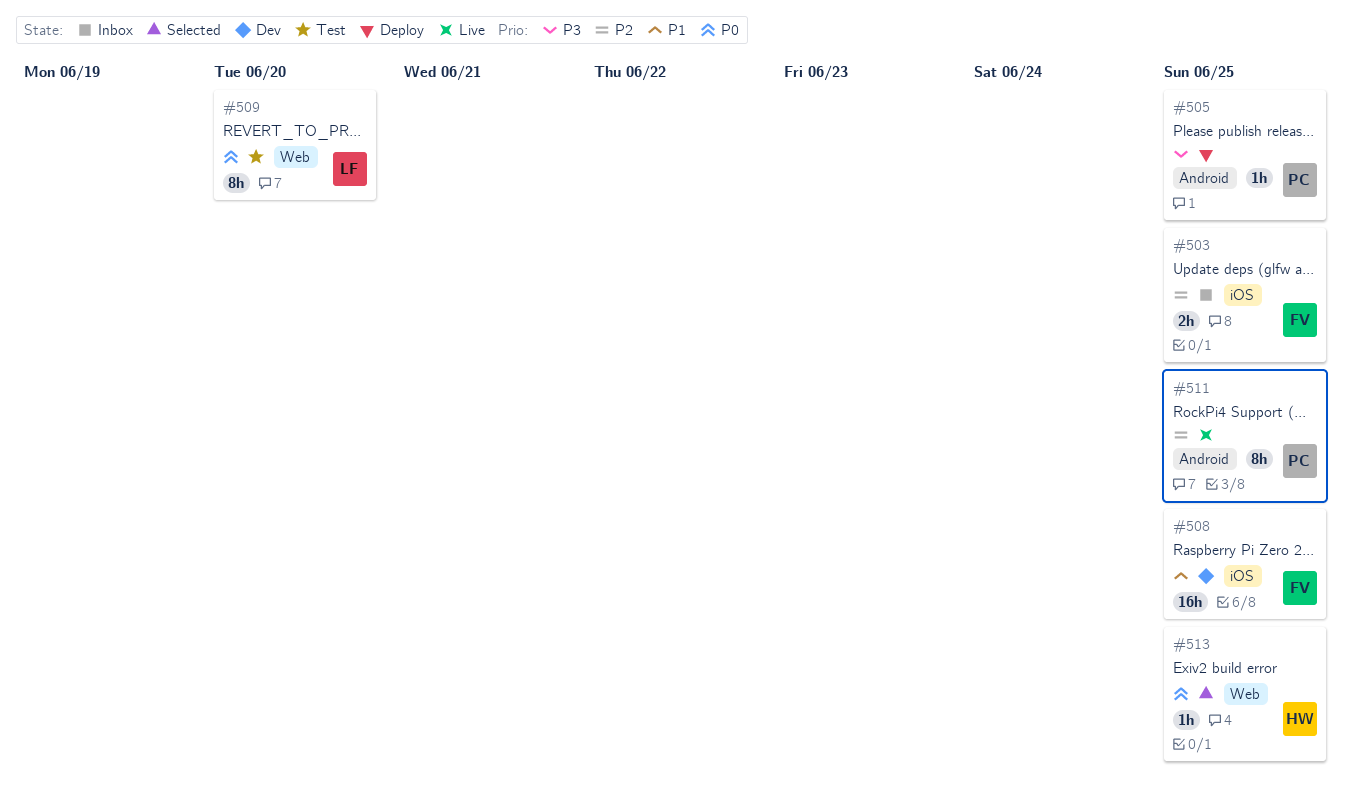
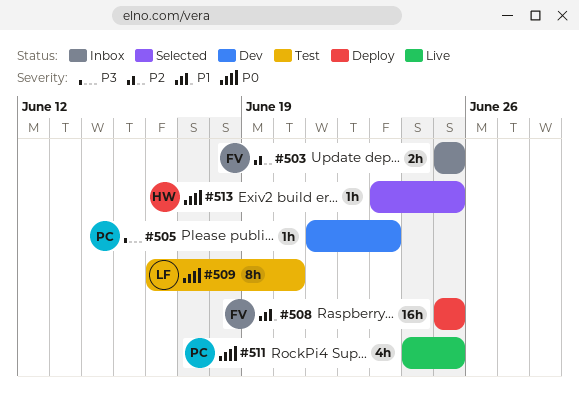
#505, status: Deploy -> Dev
#505, due: Jun 25 -> Jun 23
#508, status: Dev -> Deploy
#511, priority: P2 -> P0
#511, estimate: 8h -> 4h

